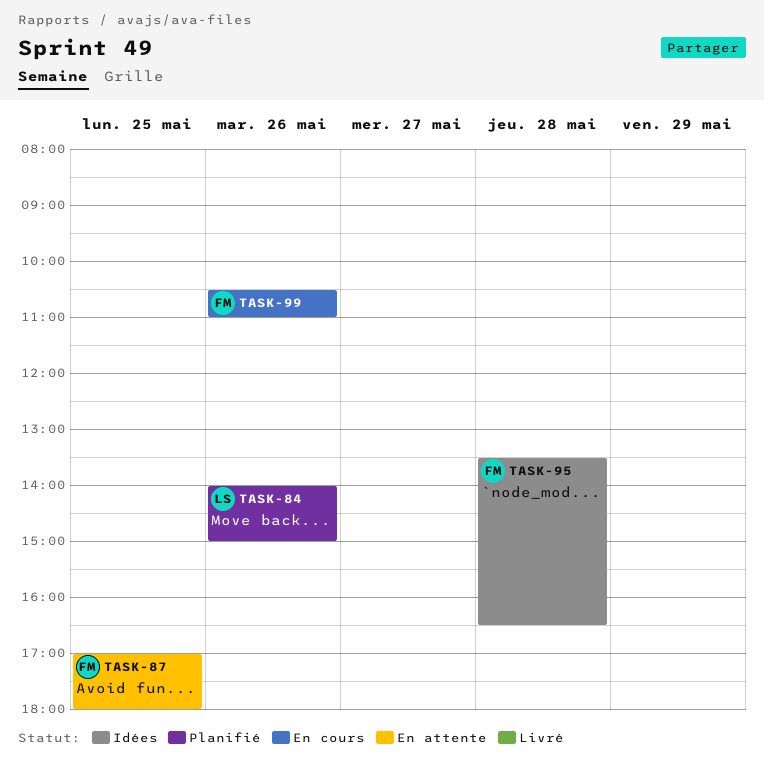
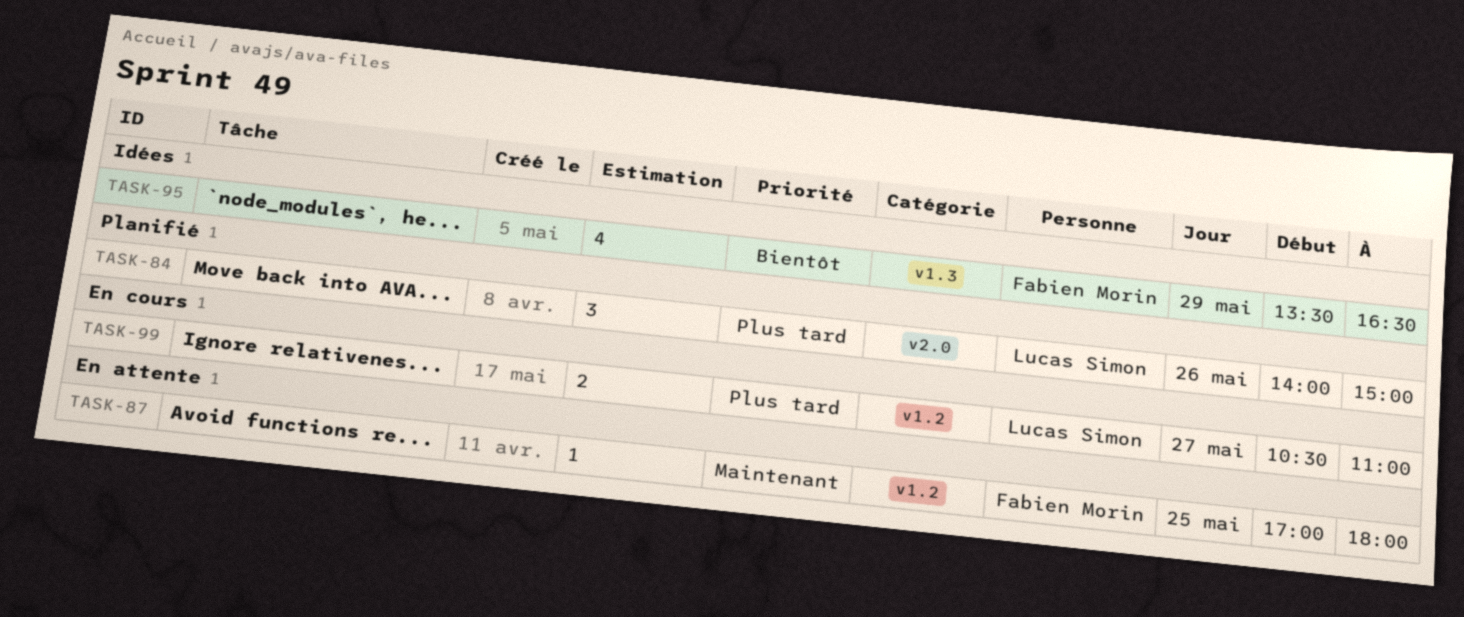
TASK-95, day: May 28 -> May 29
TASK-99, owner: Fabien Morin -> Lucas Simon
TASK-99, day: May 26 -> May 27

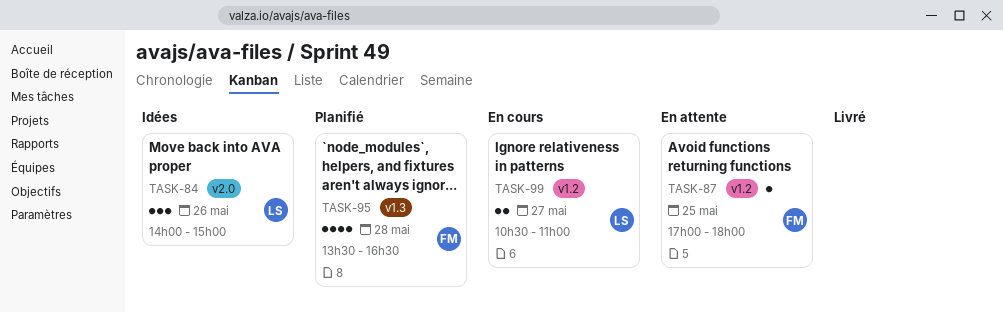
TASK-84, status: Planifié -> Idées
TASK-95, status: Idées -> Planifié
TASK-95, day: May 29 -> May 28

